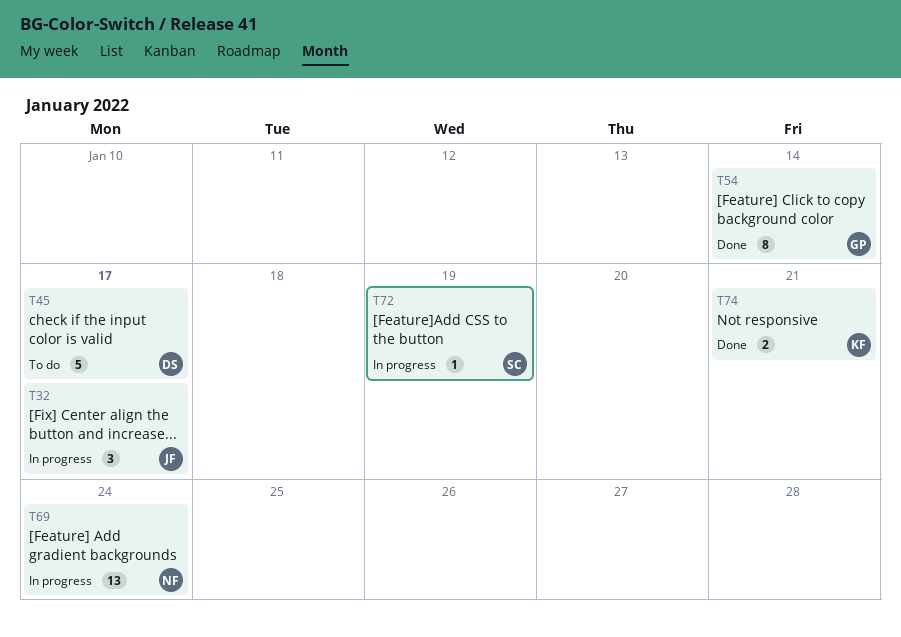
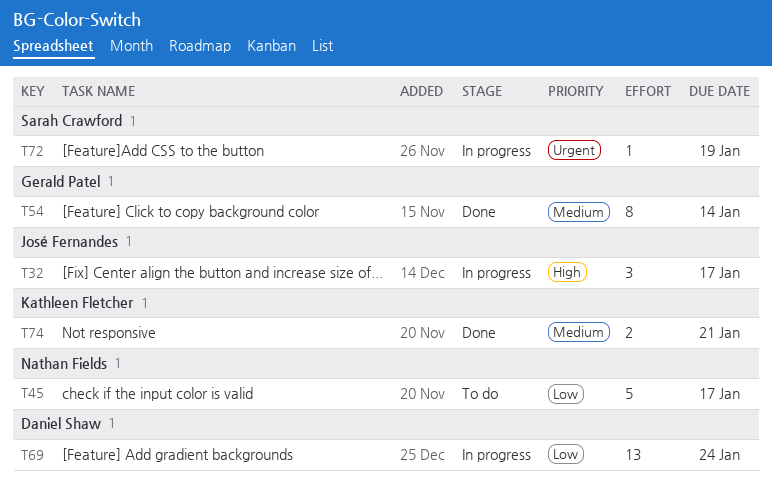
T45, owner: Daniel Shaw -> Nathan Fields
T69, owner: Nathan Fields -> Daniel Shaw

